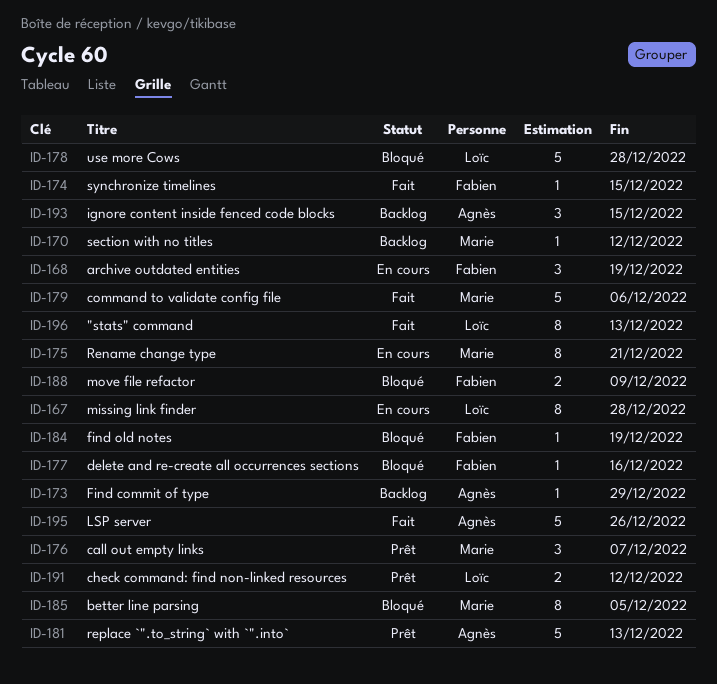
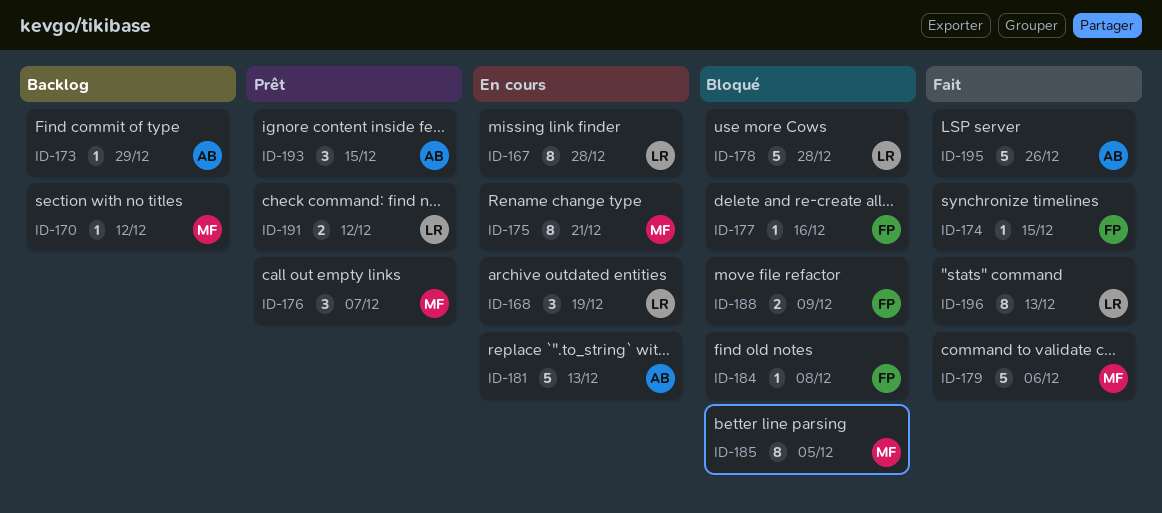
ID-168, owner: Fabien -> Loïc
ID-181, status: Prêt -> En cours
ID-184, due: Dec 19 -> Dec 8
ID-193, status: Backlog -> Prêt

